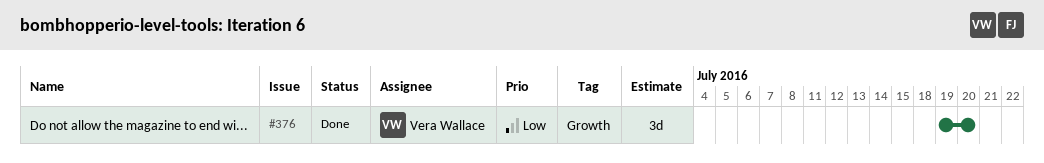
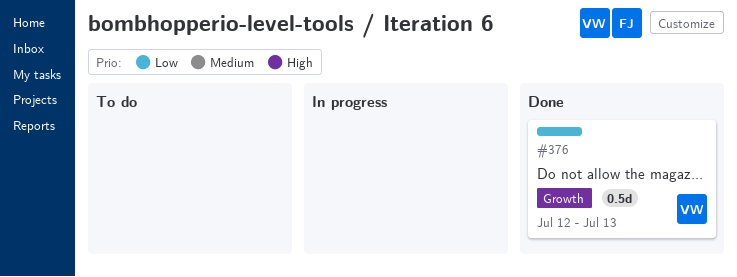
#376, estimate: 3d -> 0.5d
#376, start: Jul 19 -> Jul 12
#376, due: Jul 20 -> Jul 13

